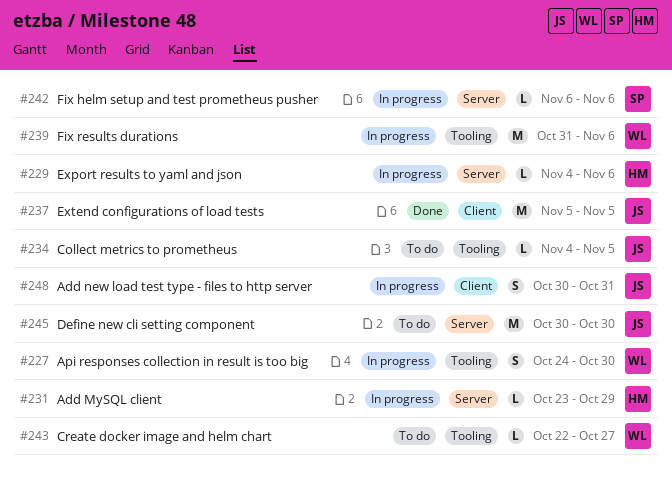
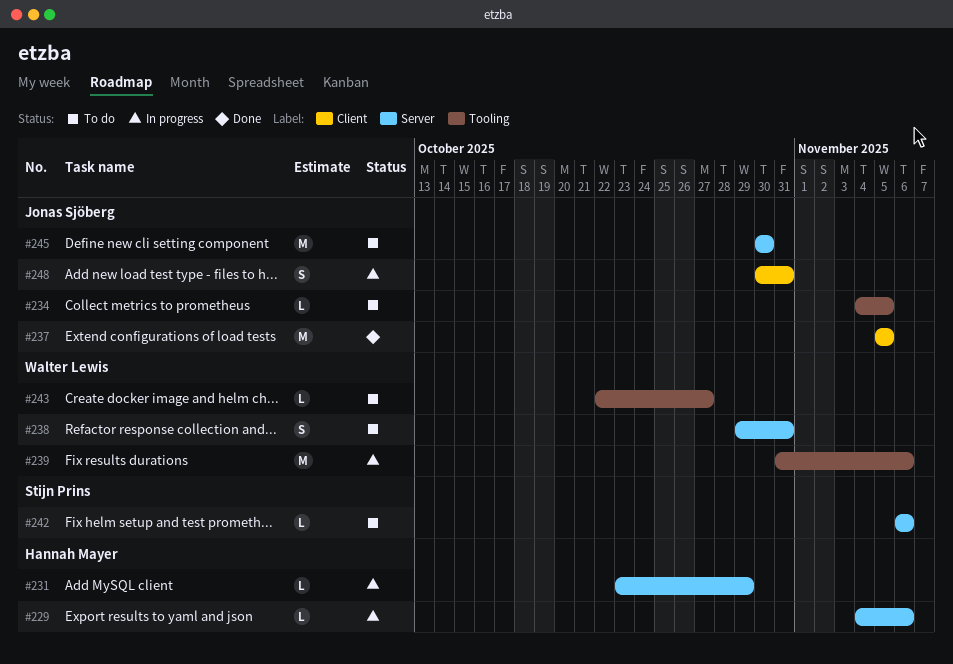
#227: present -> none
#238: none -> present
#242, status: In progress -> To do

